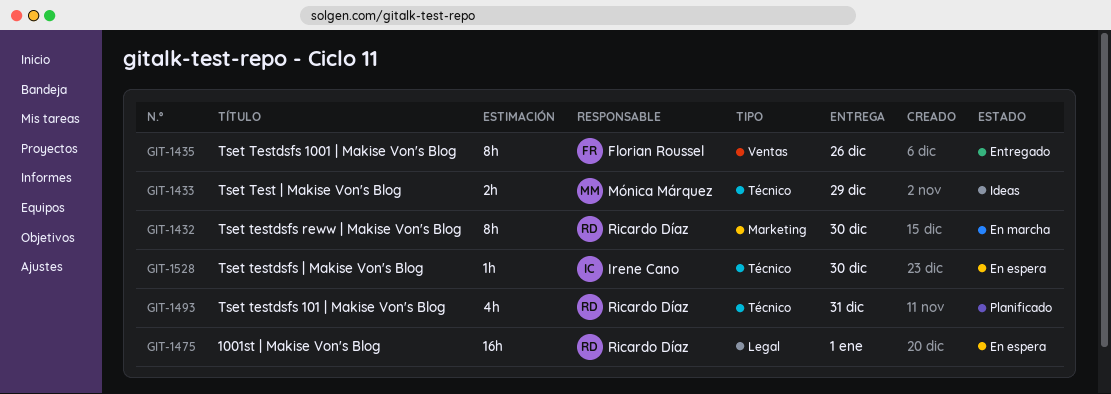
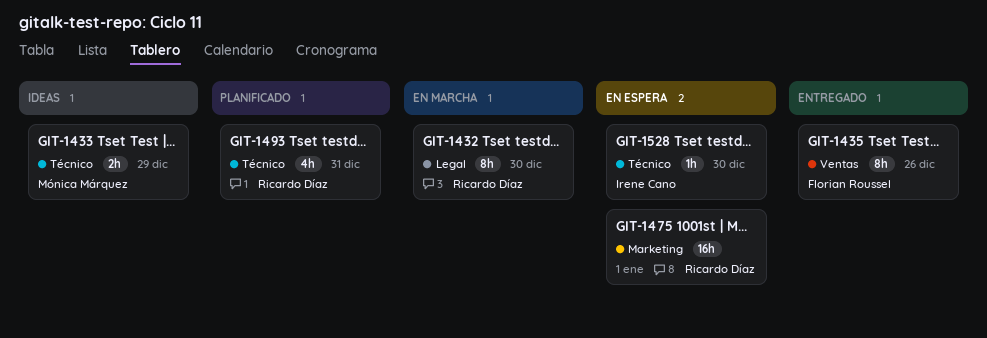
GIT-1432, label: Marketing -> Legal
GIT-1475, label: Legal -> Marketing

